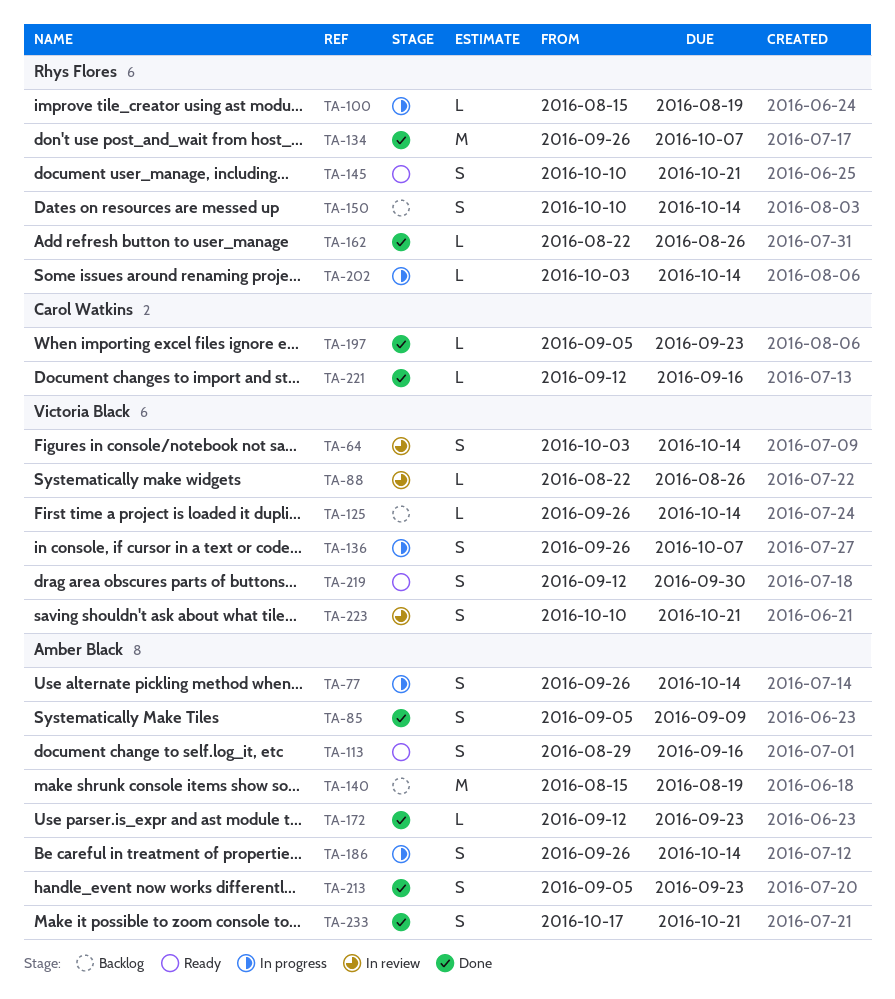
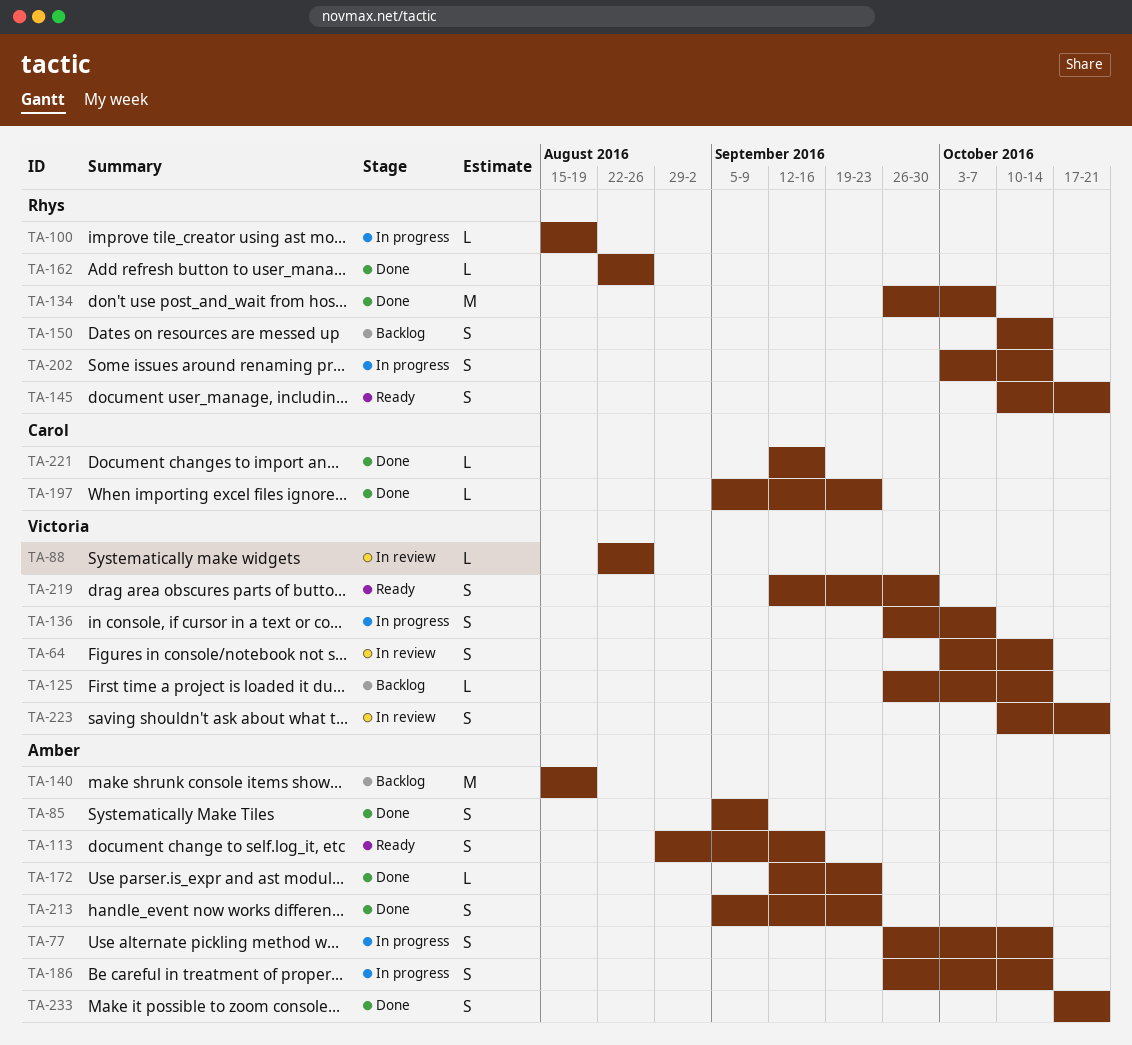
TA-202, estimate: L -> S

